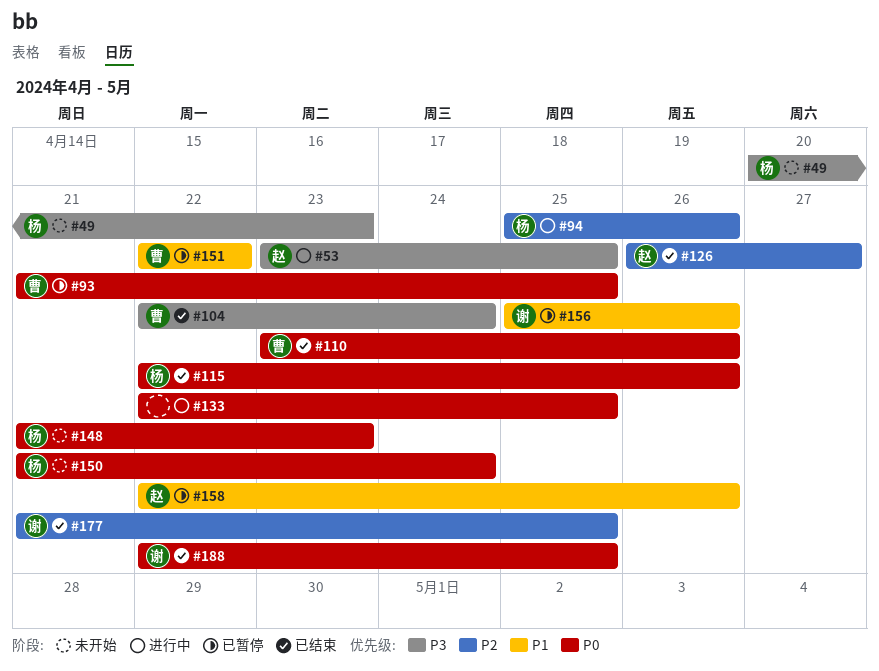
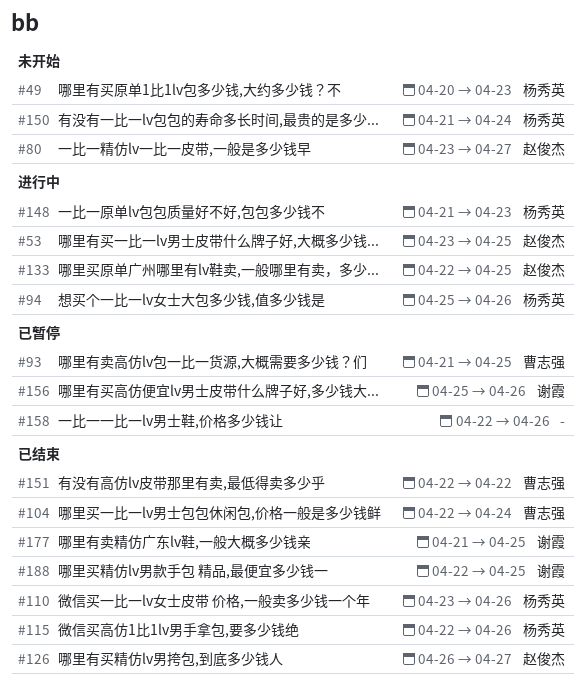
#80: none -> present
#110, owner: 曹志强 -> 杨秀英
#133, owner: none -> 赵俊杰
#148, status: 未开始 -> 进行中
#151, status: 已暂停 -> 已结束
#158, owner: 赵俊杰 -> none

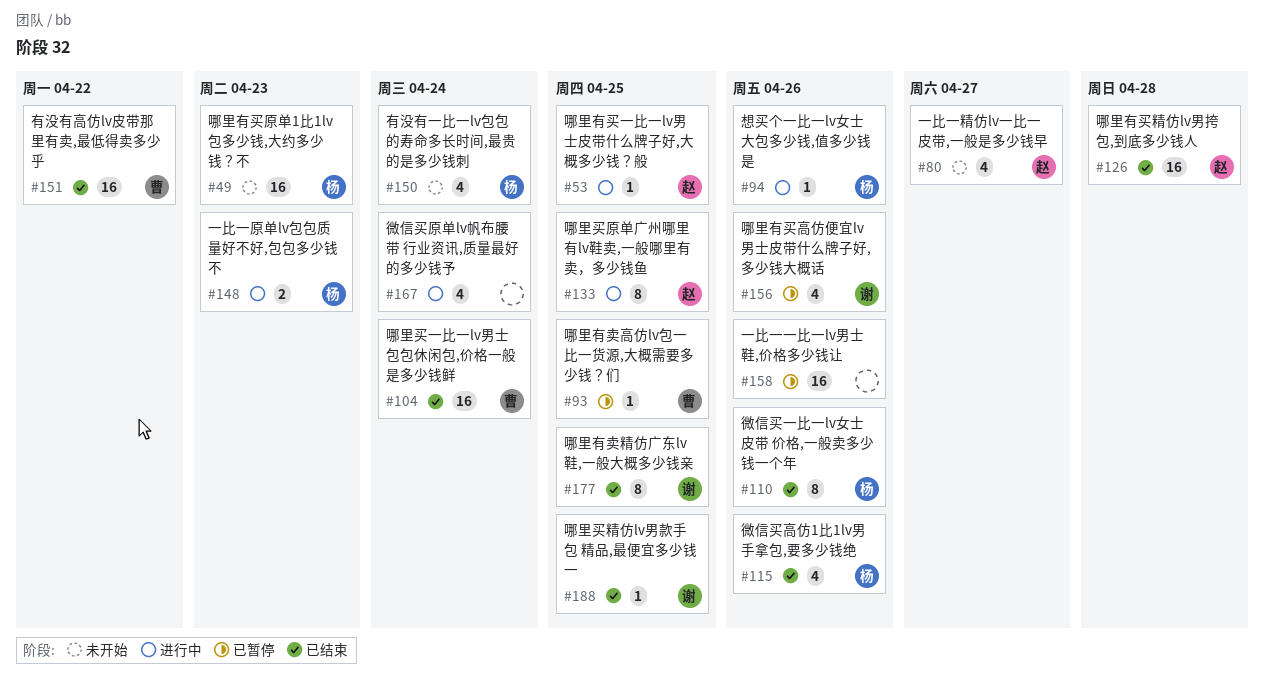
#126, due: Apr 27 -> Apr 28
#167: none -> present

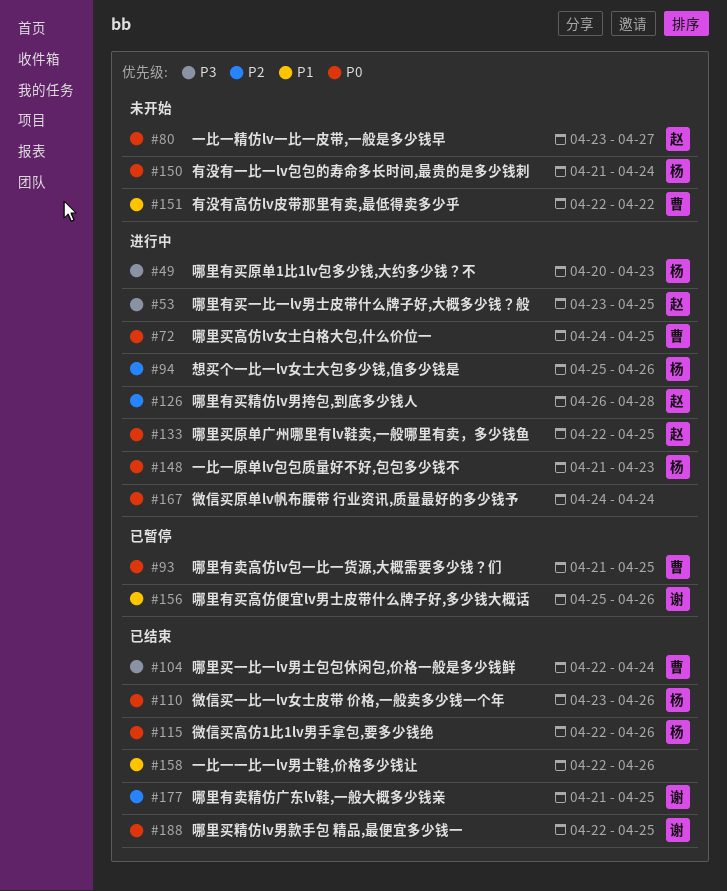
#49, status: 未开始 -> 进行中
#72: none -> present
#126, status: 已结束 -> 进行中
#151, status: 已结束 -> 未开始
#158, status: 已暂停 -> 已结束

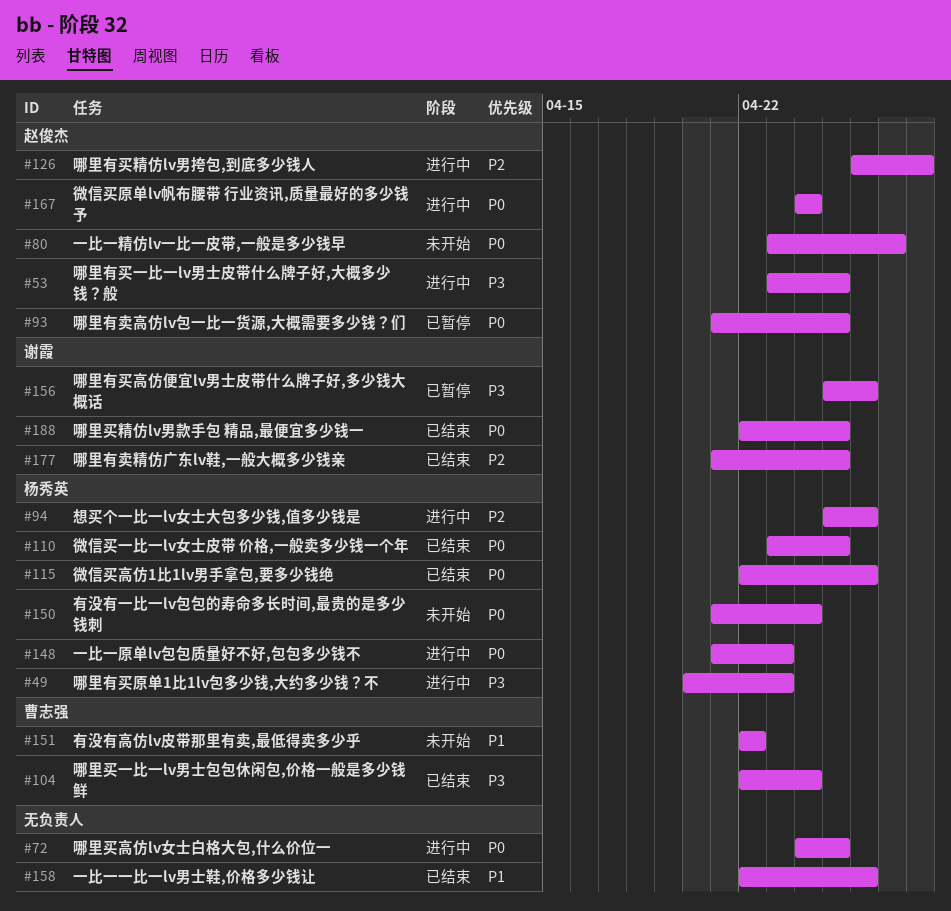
#72, owner: 曹志强 -> none
#93, owner: 曹志强 -> 赵俊杰
#110, due: Apr 26 -> Apr 25
#133: present -> none
#156, priority: P1 -> P3
#167, owner: none -> 赵俊杰

